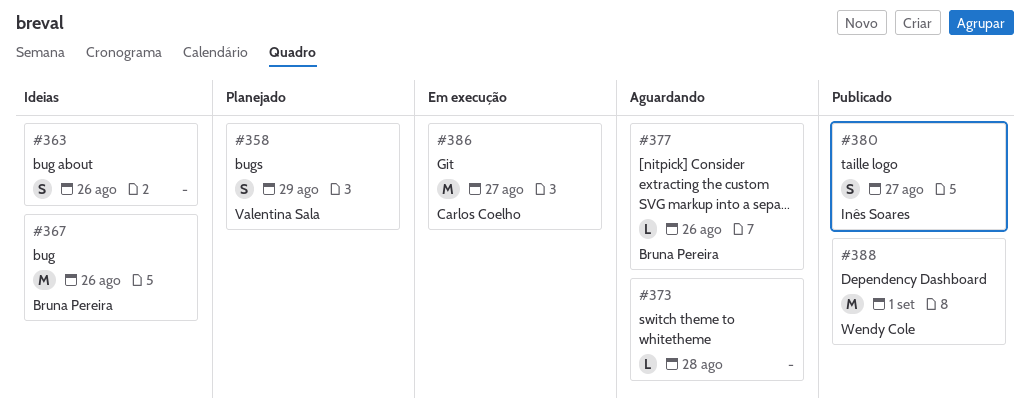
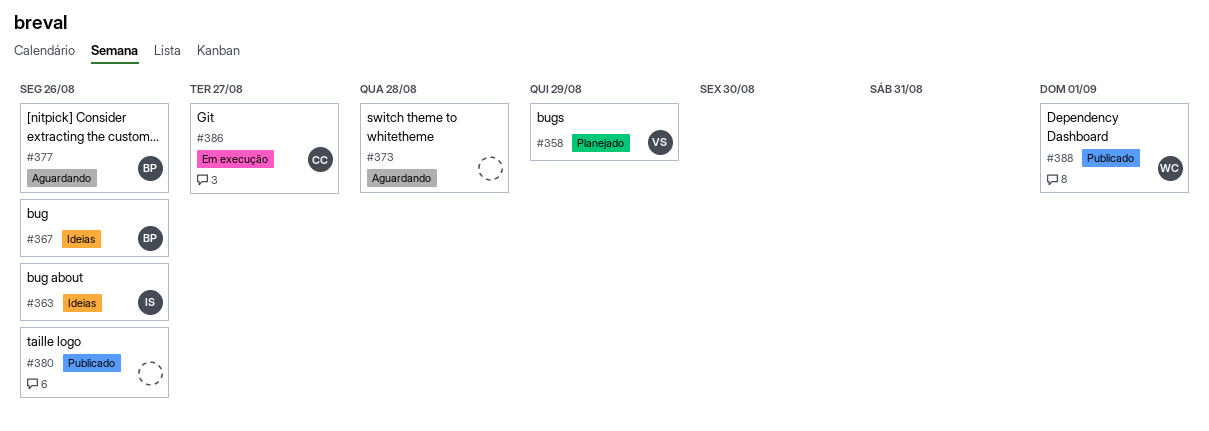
#363, owner: none -> Inês Soares
#380, owner: Inês Soares -> none
#380, due: Aug 27 -> Aug 26

